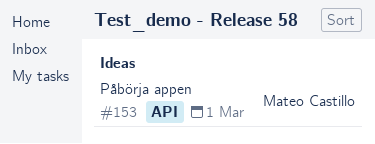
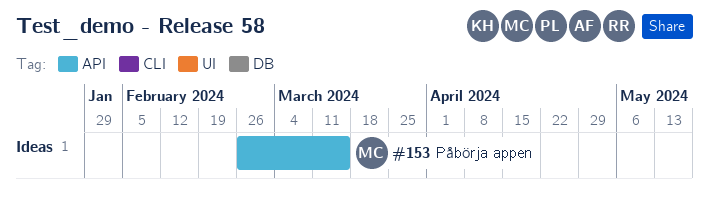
#153, due: Mar 1 -> Mar 15

